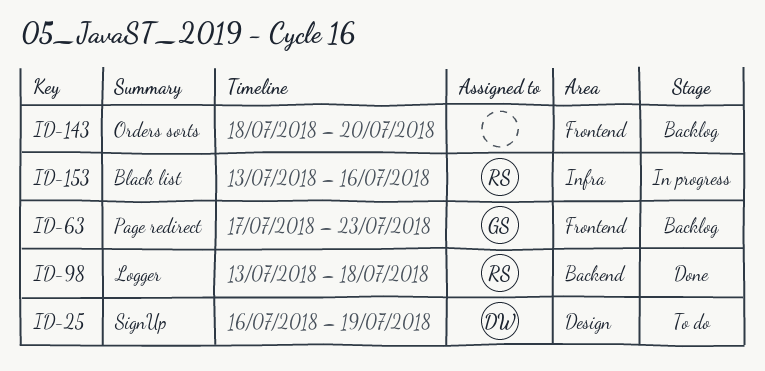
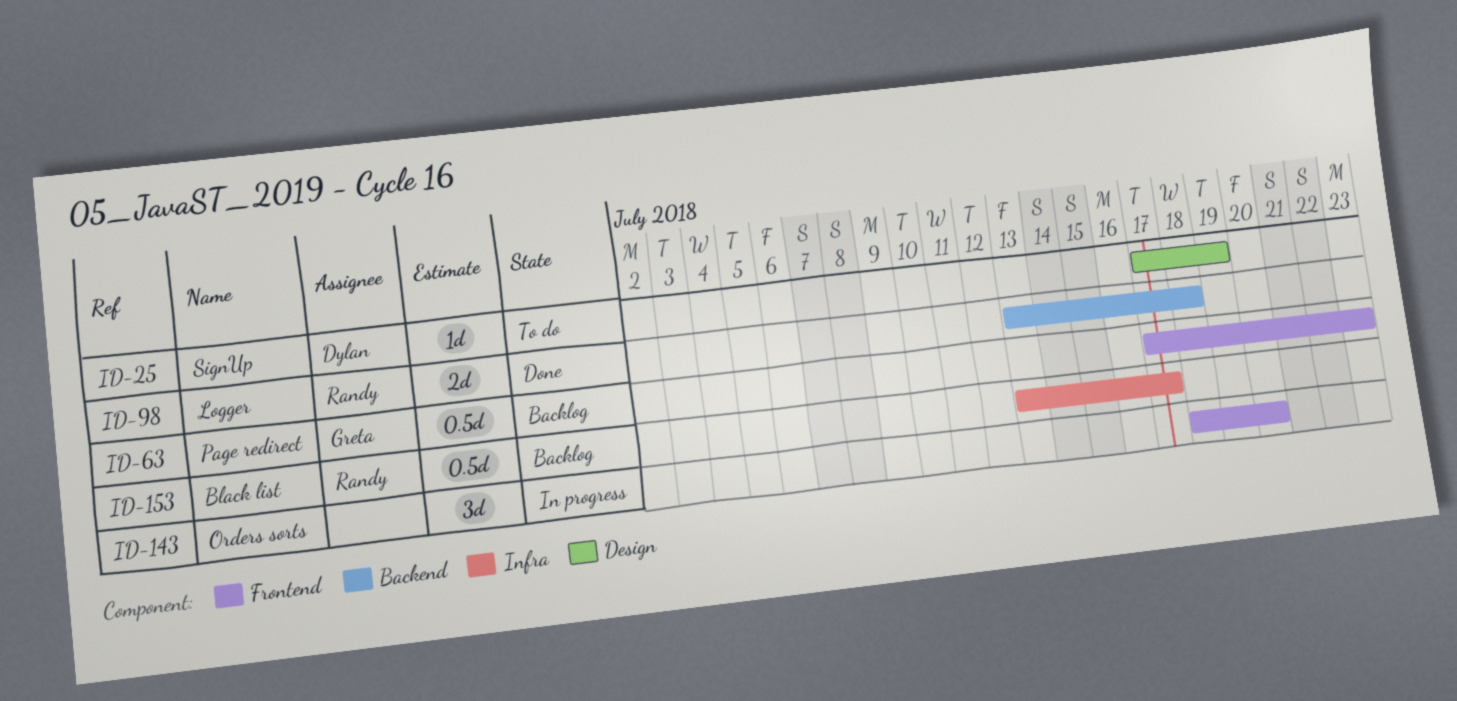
ID-25, start: Jul 16 -> Jul 17
ID-143, status: Backlog -> In progress
ID-153, status: In progress -> Backlog
ID-153, due: Jul 16 -> Jul 17

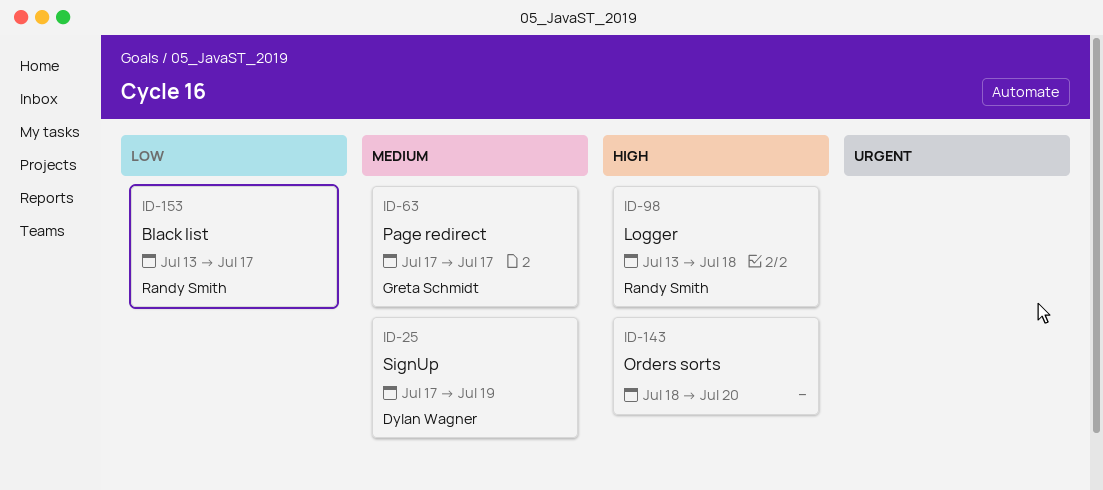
ID-63, due: Jul 23 -> Jul 17

